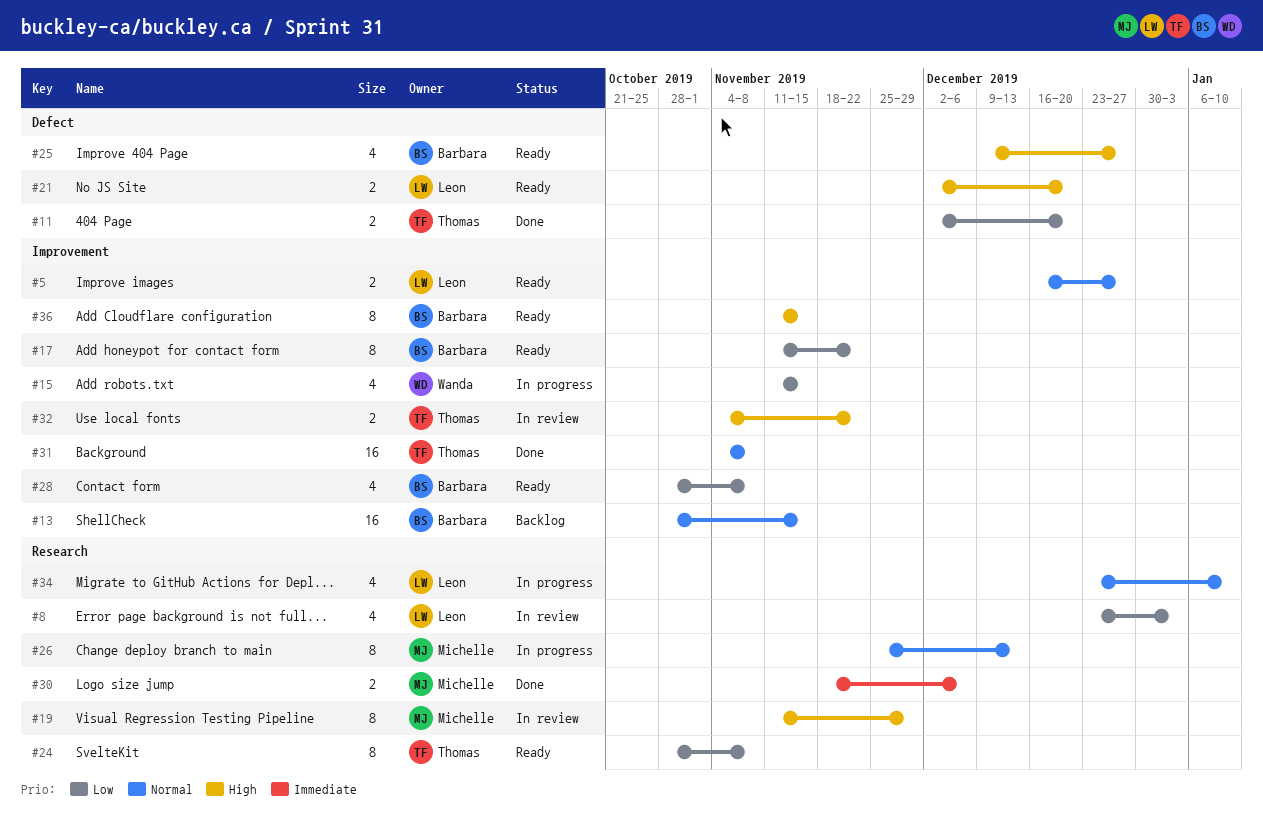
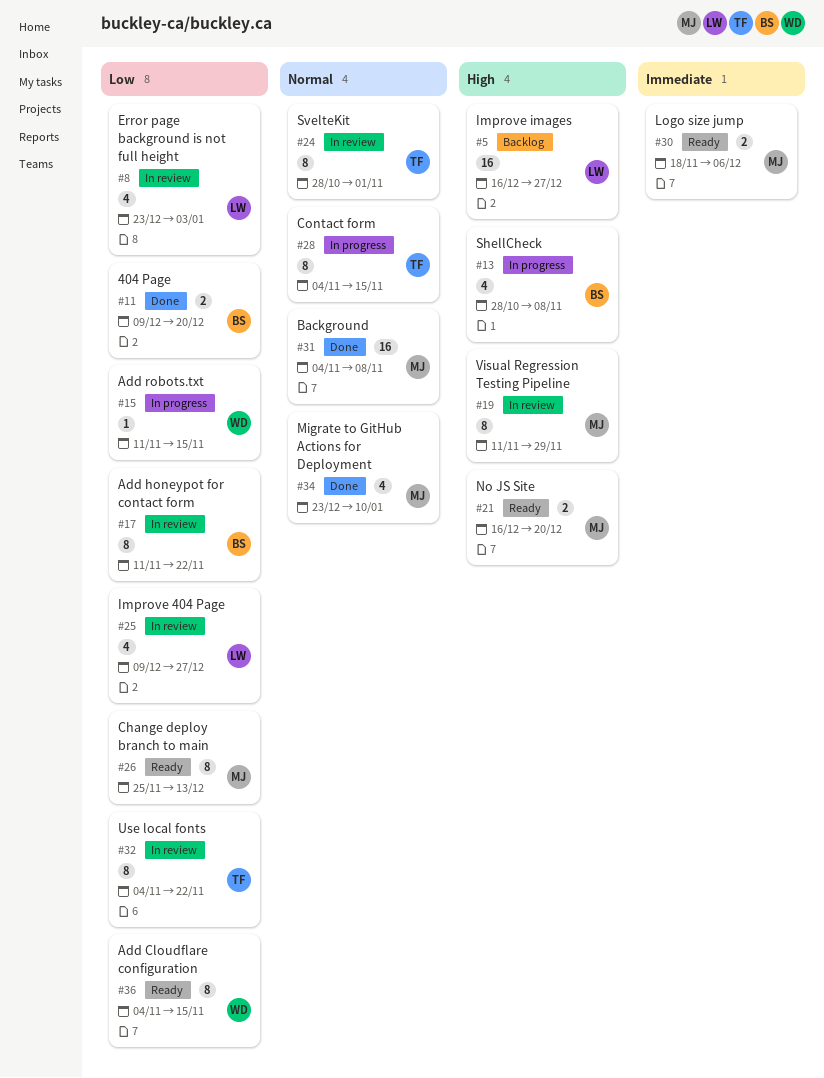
#5, status: Ready -> Backlog
#5, priority: Normal -> High
#5, estimate: 2 -> 16
#11, owner: Thomas -> Barbara
#11, start: Dec 2 -> Dec 9
#13, status: Backlog -> In progress
#13, priority: Normal -> High
#13, estimate: 16 -> 4
#13, due: Nov 15 -> Nov 8
#15, estimate: 4 -> 1
#17, status: Ready -> In review
#21, owner: Leon -> Michelle
#21, start: Dec 2 -> Dec 16
#24, status: Ready -> In review
#24, priority: Low -> Normal
#24, due: Nov 8 -> Nov 1
#25, status: Ready -> In review
#25, owner: Barbara -> Leon
#25, priority: High -> Low
#26, status: In progress -> Ready
#26, priority: Normal -> Low
#28, status: Ready -> In progress
#28, owner: Barbara -> Thomas
#28, priority: Low -> Normal
#28, estimate: 4 -> 8
#28, start: Oct 28 -> Nov 4
#28, due: Nov 8 -> Nov 15
#30, status: Done -> Ready
#31, owner: Thomas -> Michelle
#32, priority: High -> Low
#32, estimate: 2 -> 8
#34, status: In progress -> Done
#34, owner: Leon -> Michelle
#36, owner: Barbara -> Wanda
#36, priority: High -> Low
#36, start: Nov 11 -> Nov 4

